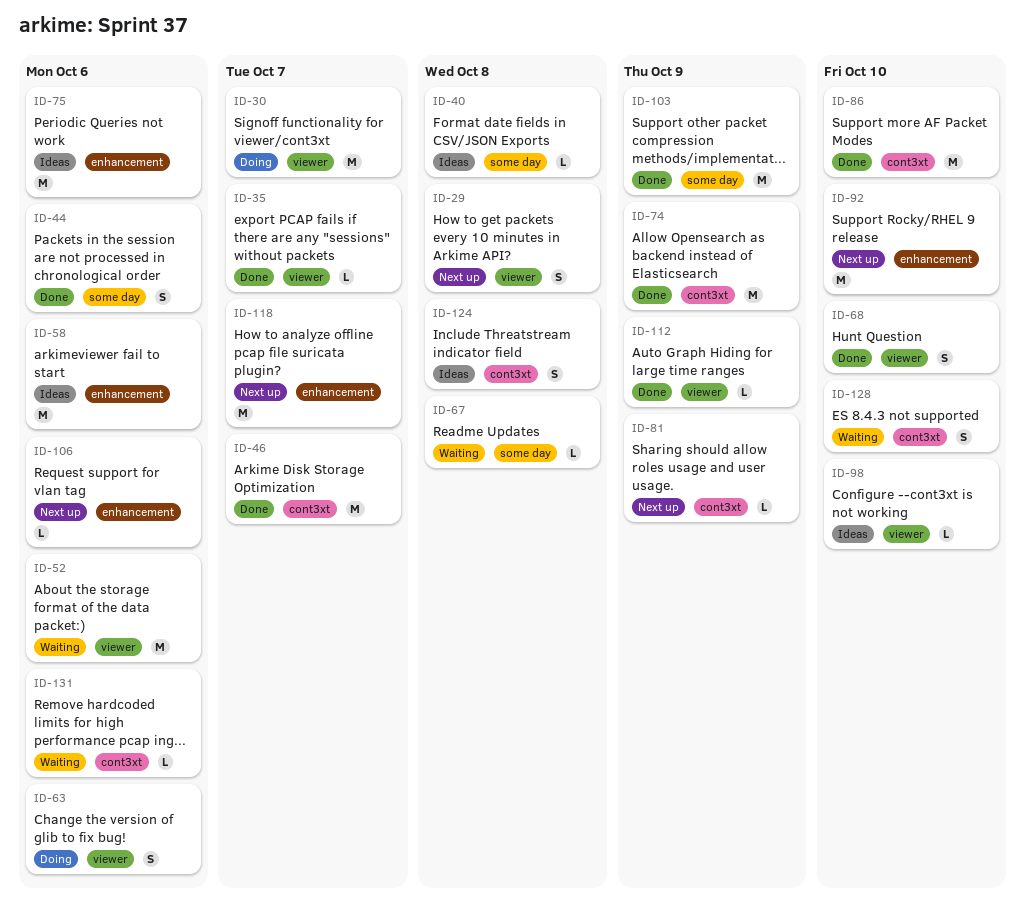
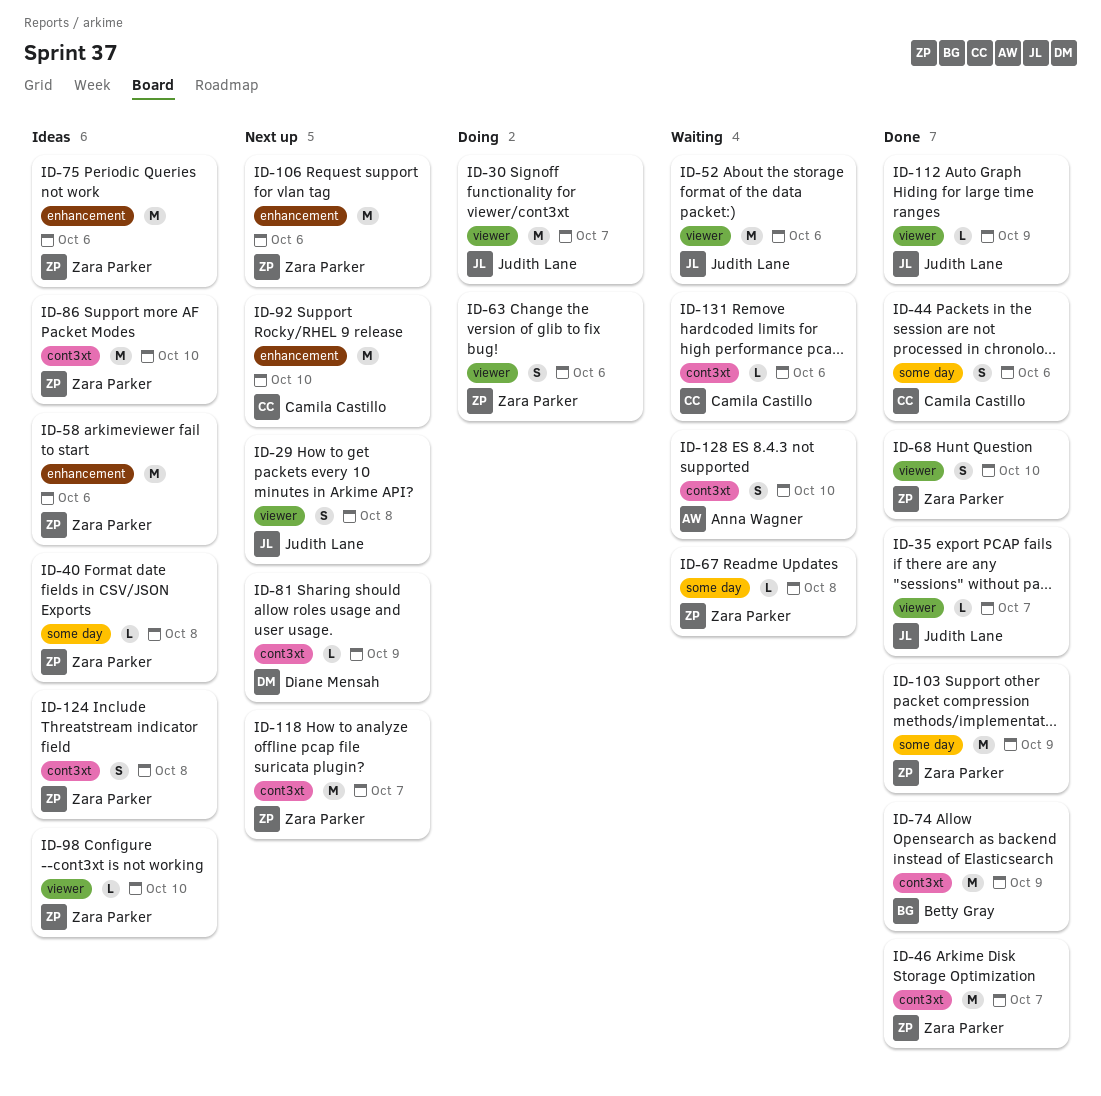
ID-86, status: Done -> Ideas
ID-106, estimate: L -> M
ID-118, label: enhancement -> cont3xt

